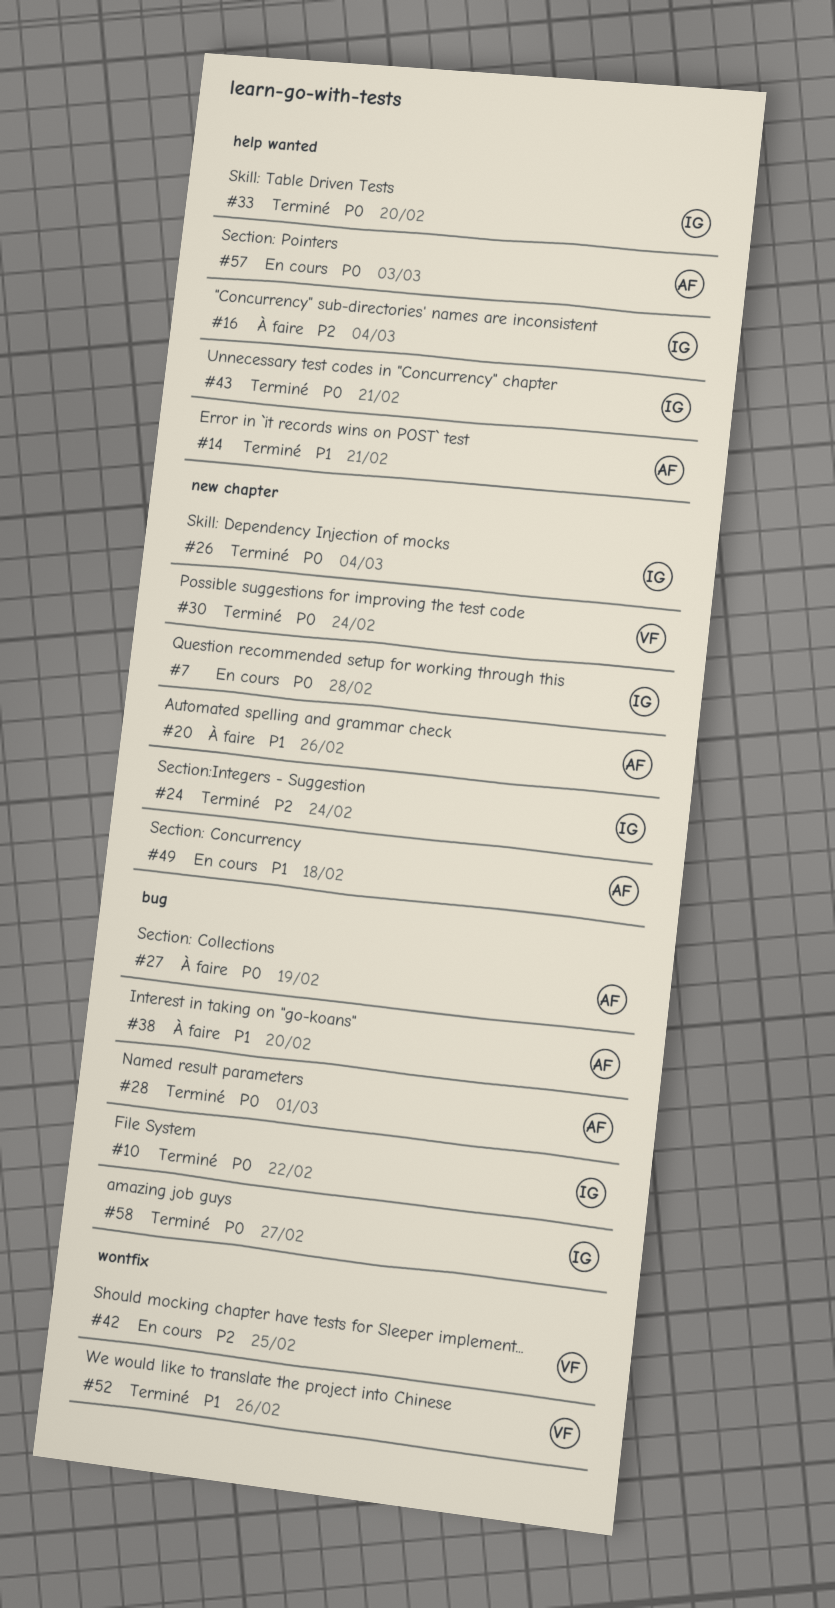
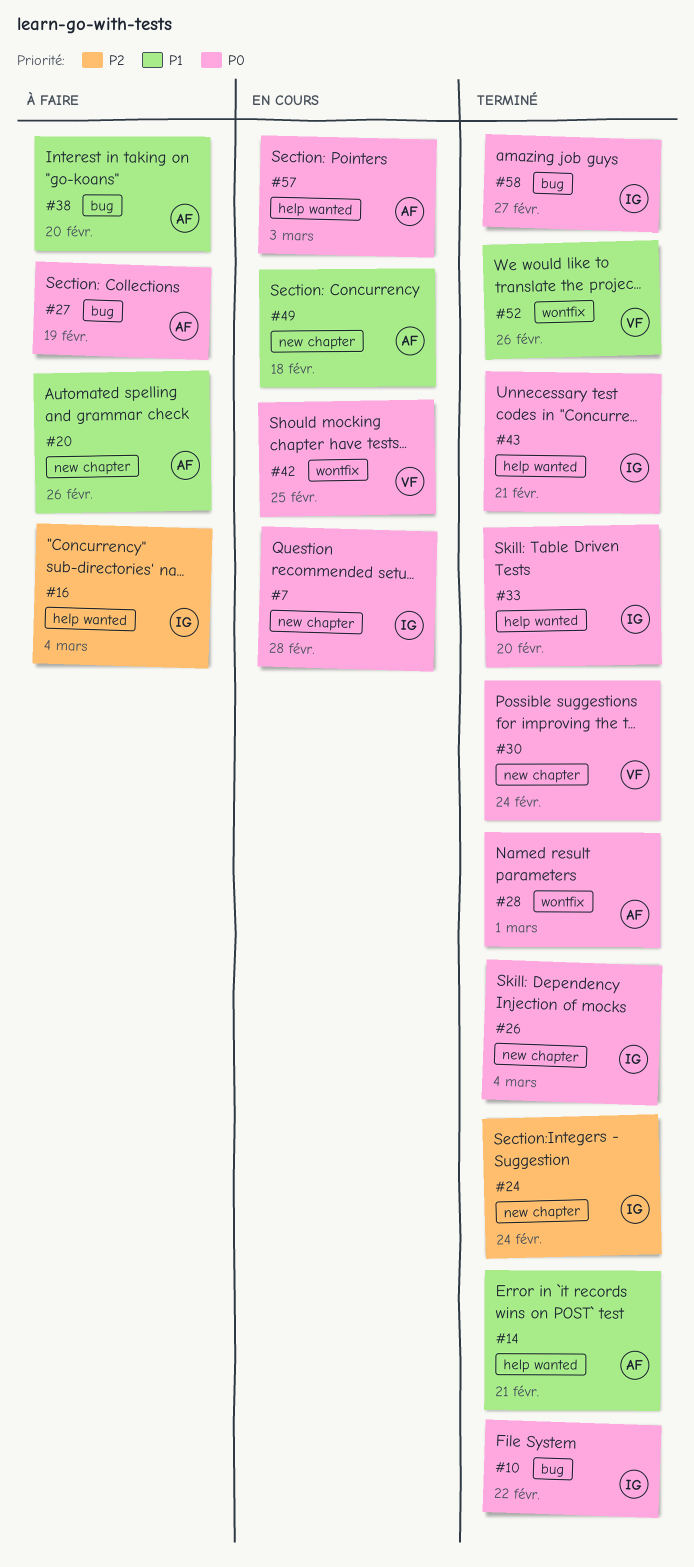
#28, label: bug -> wontfix
#42, priority: P2 -> P0

